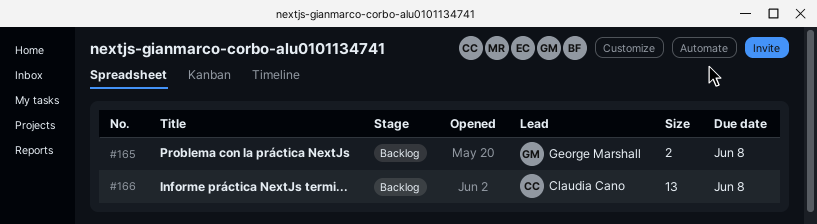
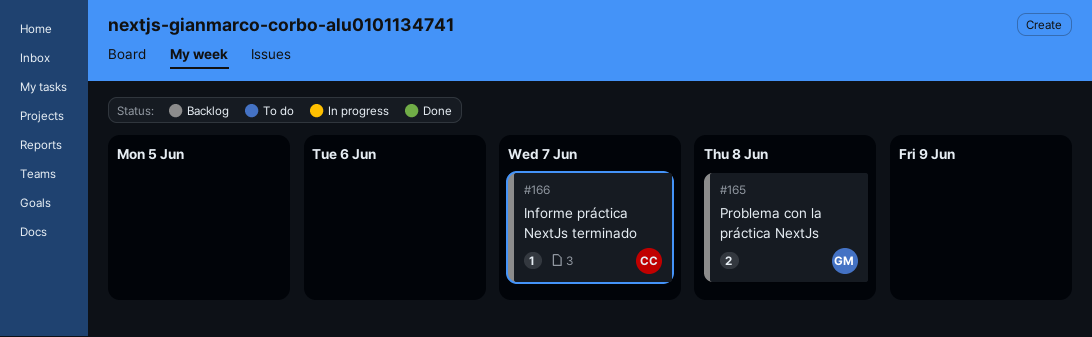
#166, estimate: 13 -> 1
#166, due: Jun 8 -> Jun 7

